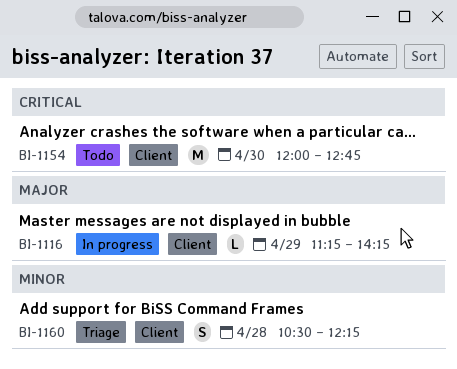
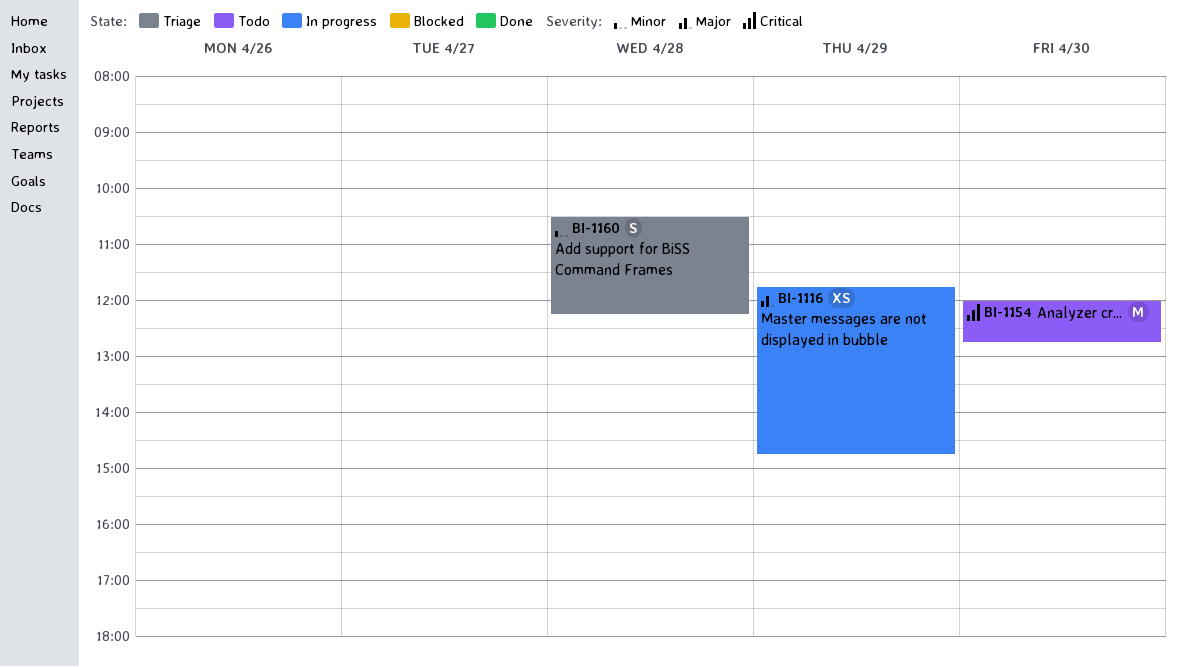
BI-1116, estimate: L -> XS
BI-1116, begins: 11:15 -> 11:45
BI-1116, ends: 14:15 -> 14:45

